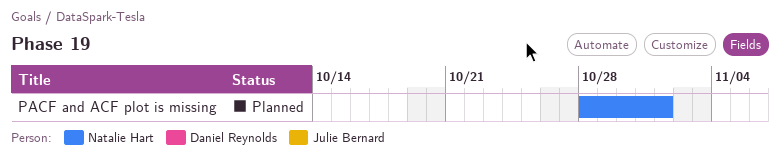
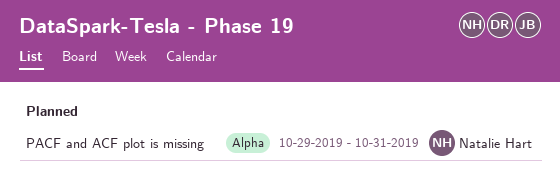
PACF and ACF plot is missing, start: Oct 28 -> Oct 29
PACF and ACF plot is missing, due: Nov 1 -> Oct 31

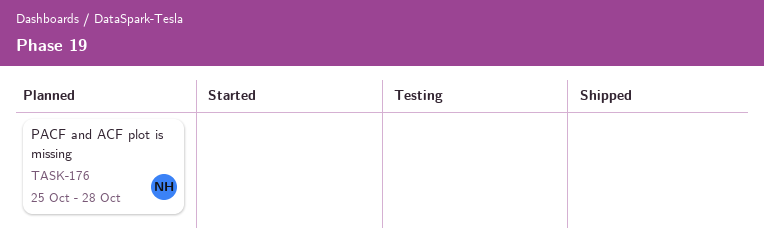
PACF and ACF plot is missing, start: Oct 29 -> Oct 25
PACF and ACF plot is missing, due: Oct 31 -> Oct 28

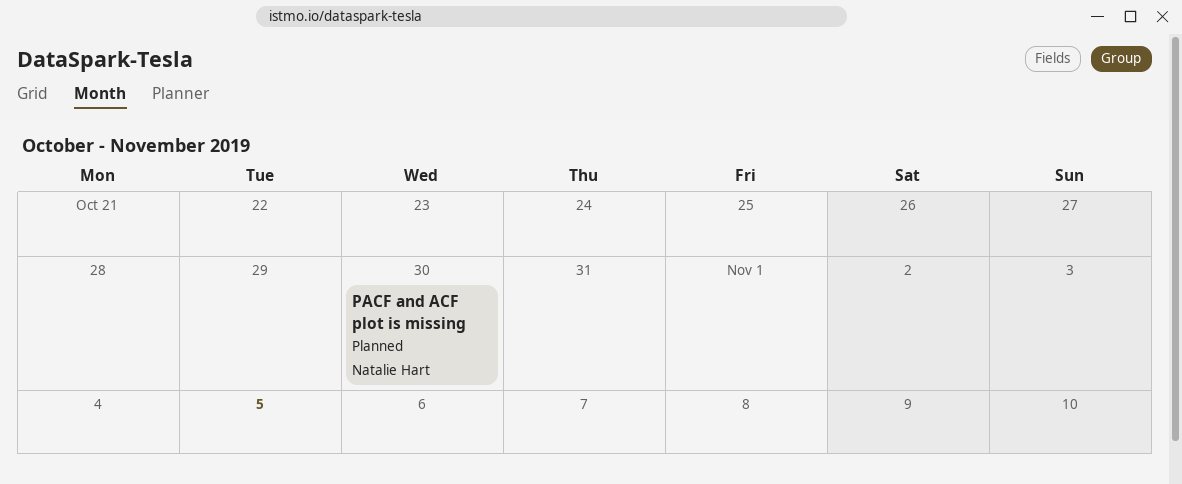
PACF and ACF plot is missing, due: Oct 28 -> Oct 30

